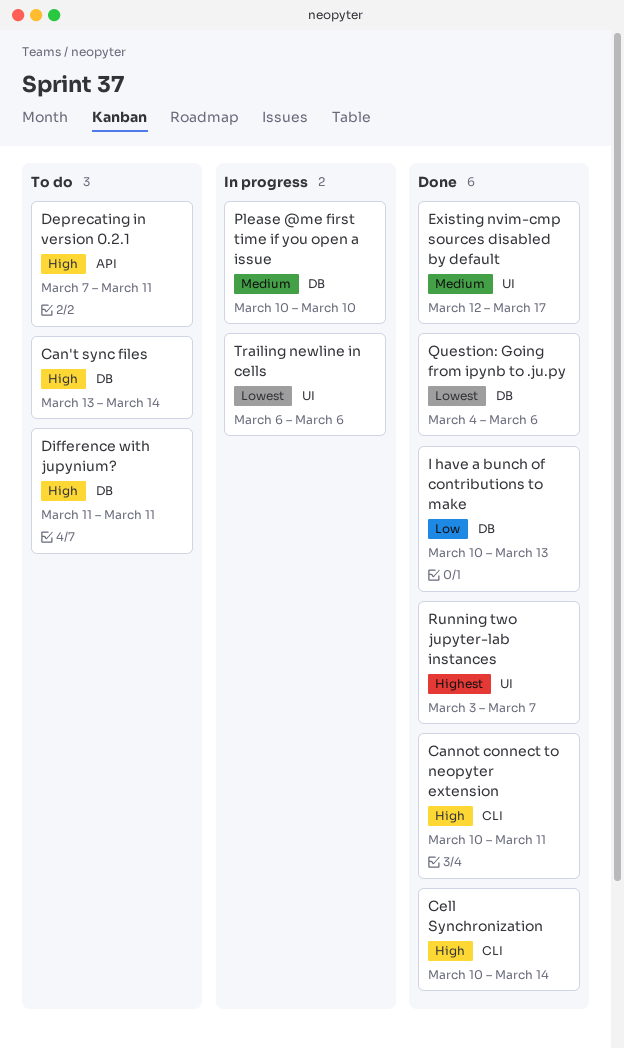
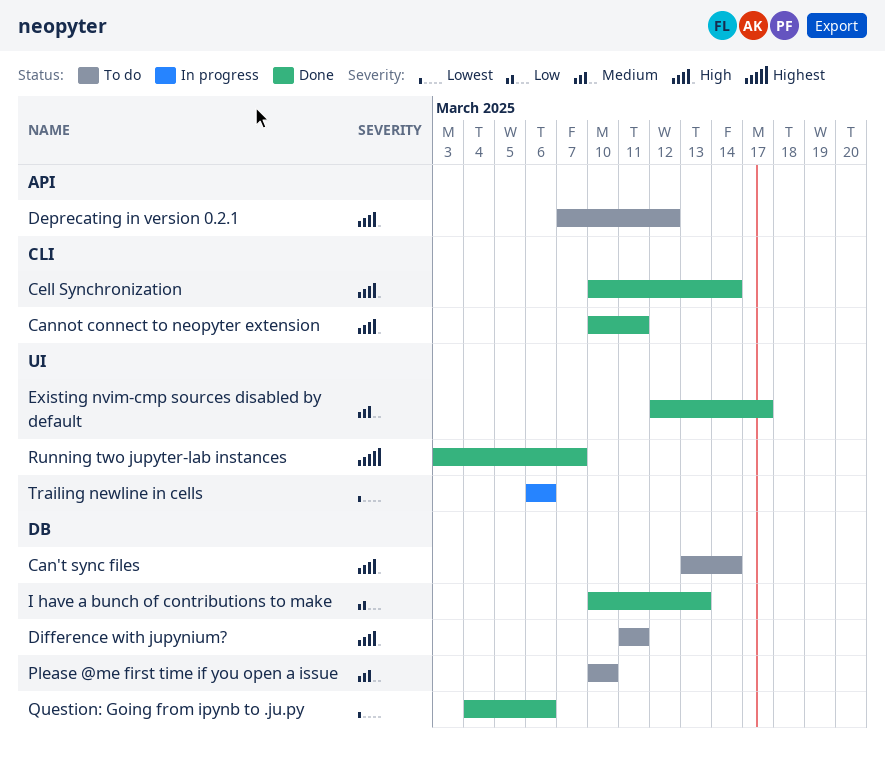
Deprecating in version 0.2.1, due: Mar 11 -> Mar 12
Please @me first time if you open a issue, status: In progress -> To do

